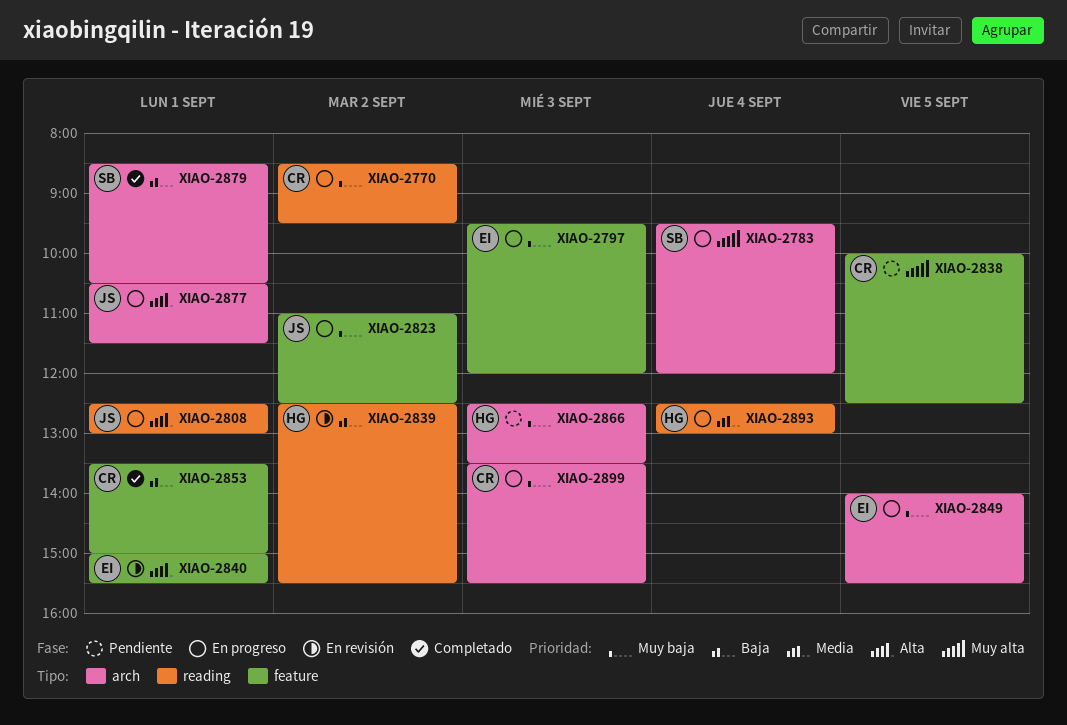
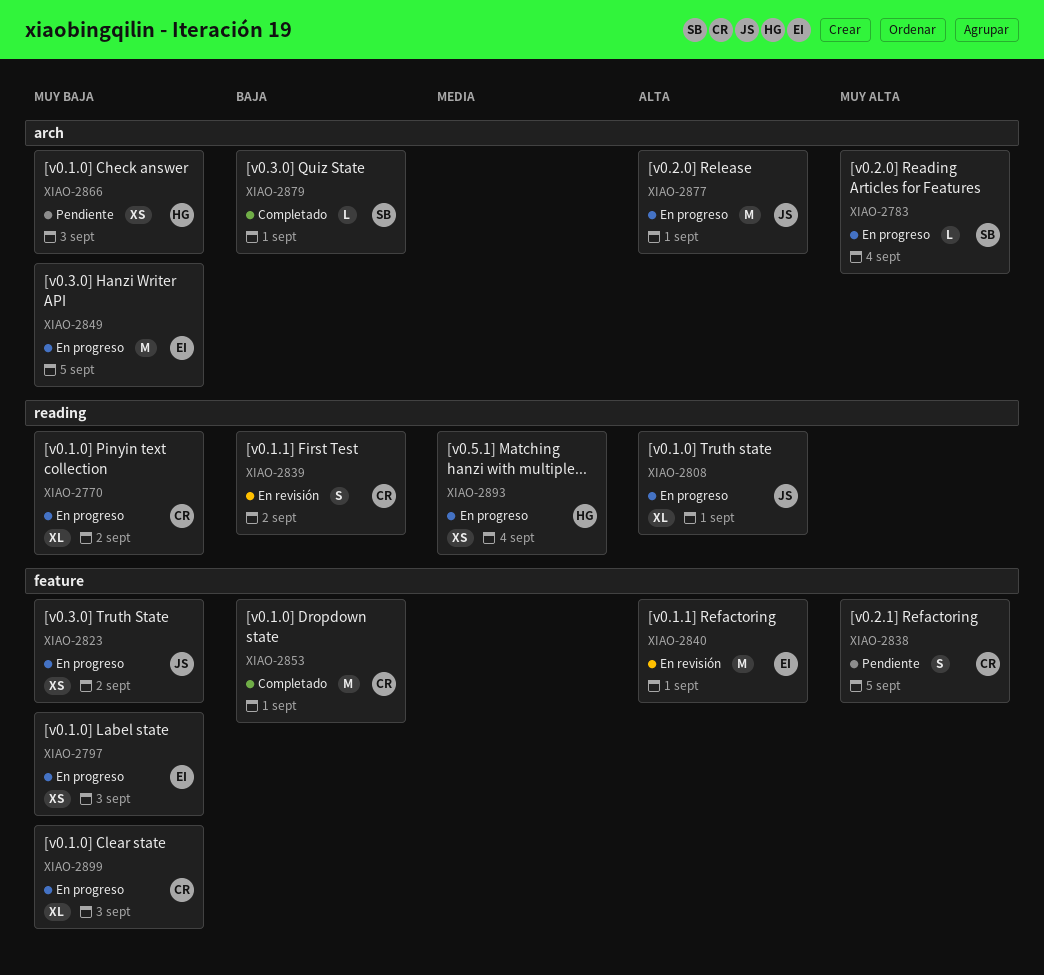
XIAO-2839, owner: HG -> CR
XIAO-2899, label: arch -> feature

